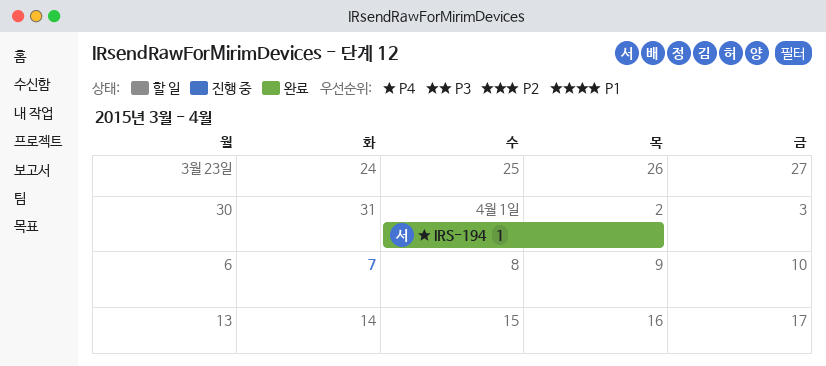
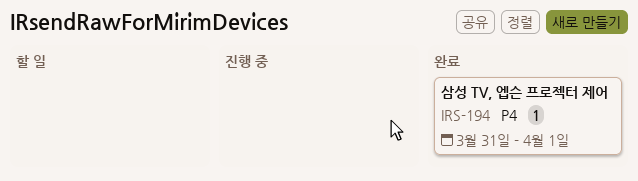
IRS-194, start: Apr 1 -> Mar 31
IRS-194, due: Apr 2 -> Apr 1

